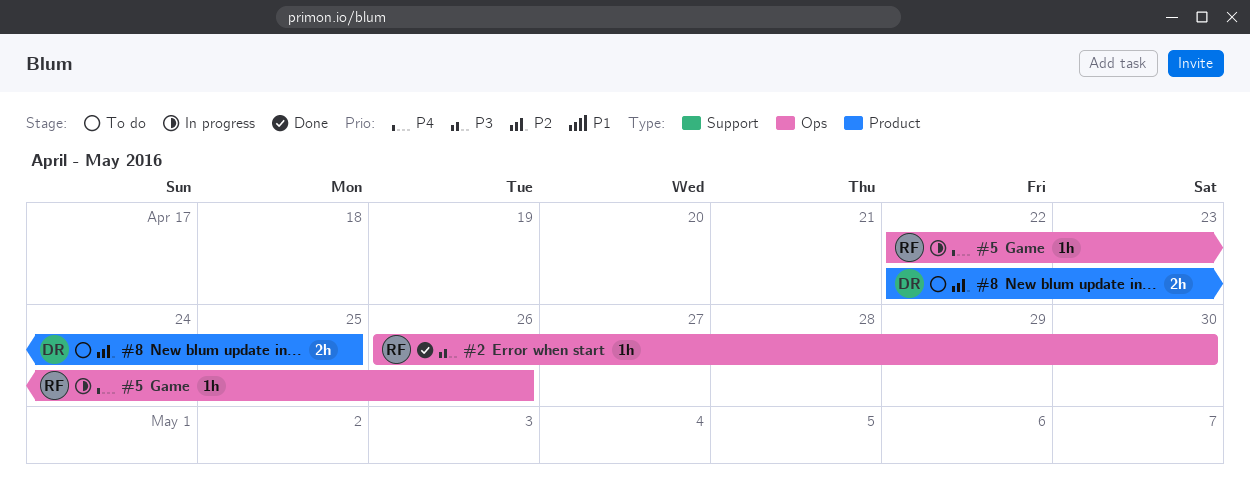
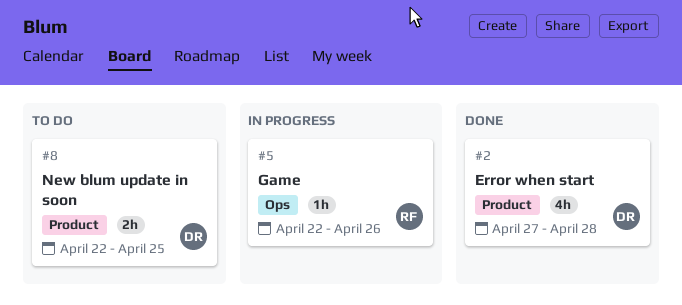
#2, owner: RF -> DR
#2, label: Ops -> Product
#2, estimate: 1h -> 4h
#2, start: Apr 26 -> Apr 27
#2, due: Apr 30 -> Apr 28

